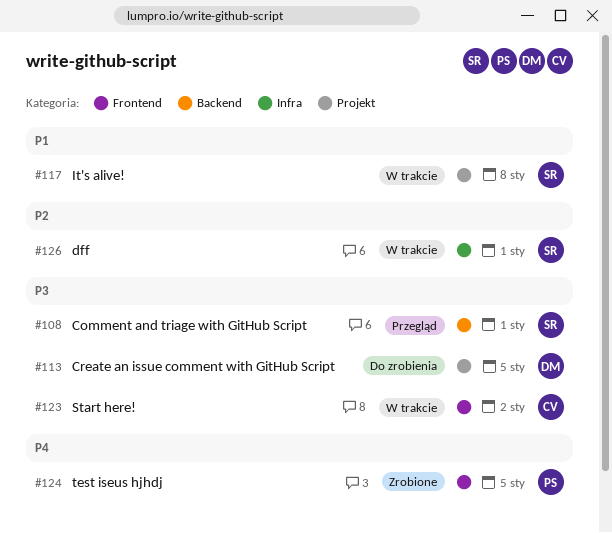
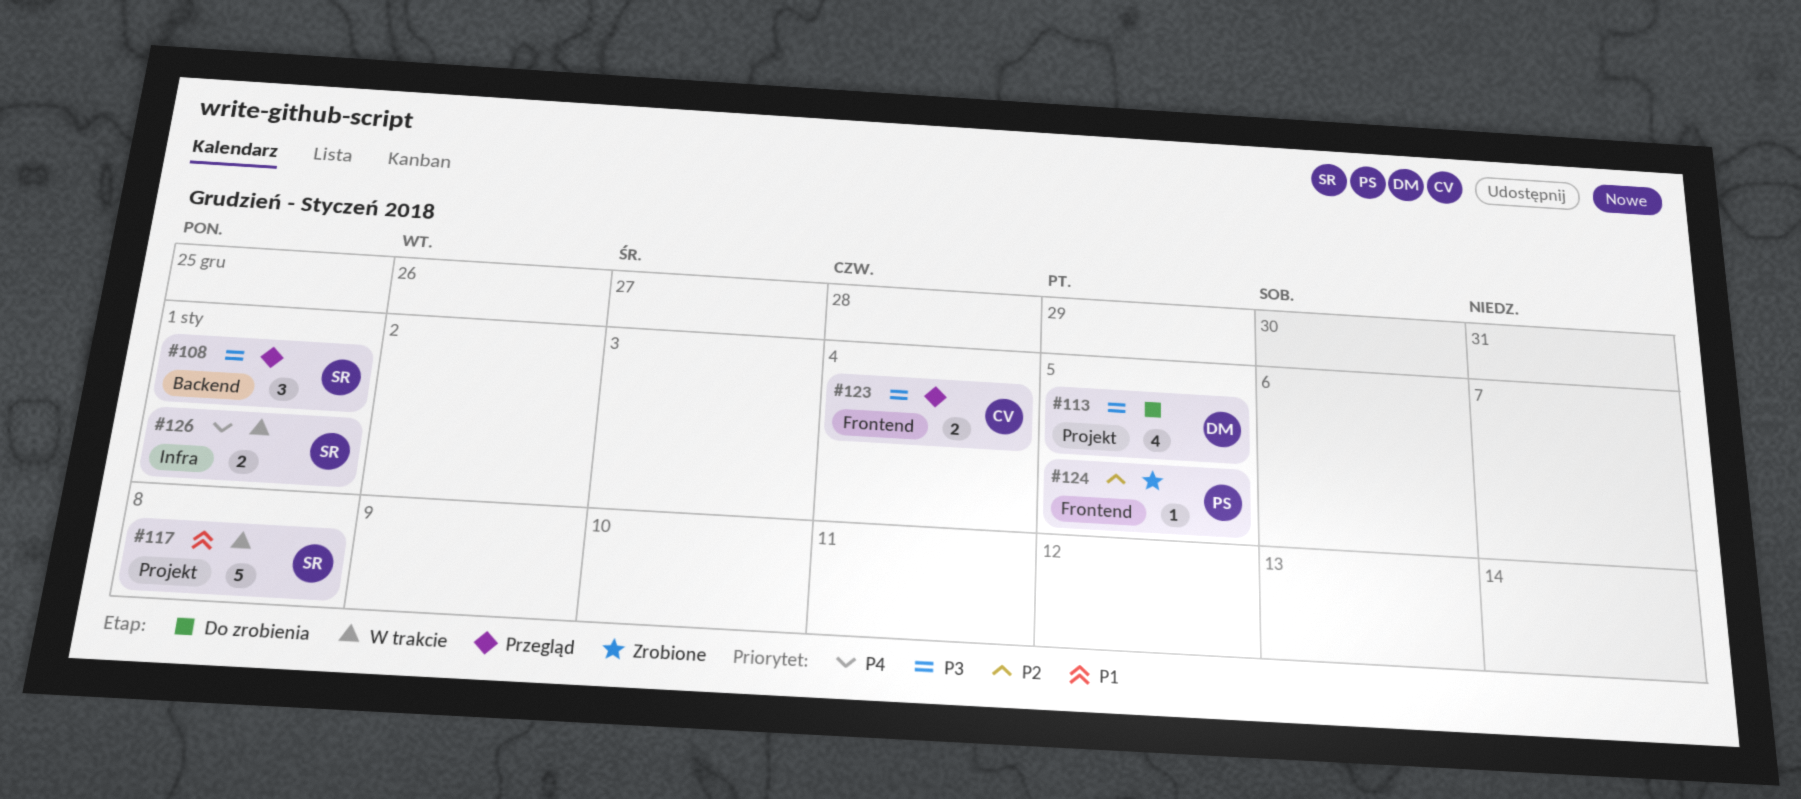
#123, status: W trakcie -> Przegląd
#123, due: Jan 2 -> Jan 4
#124, priority: P4 -> P2
#126, priority: P2 -> P4

